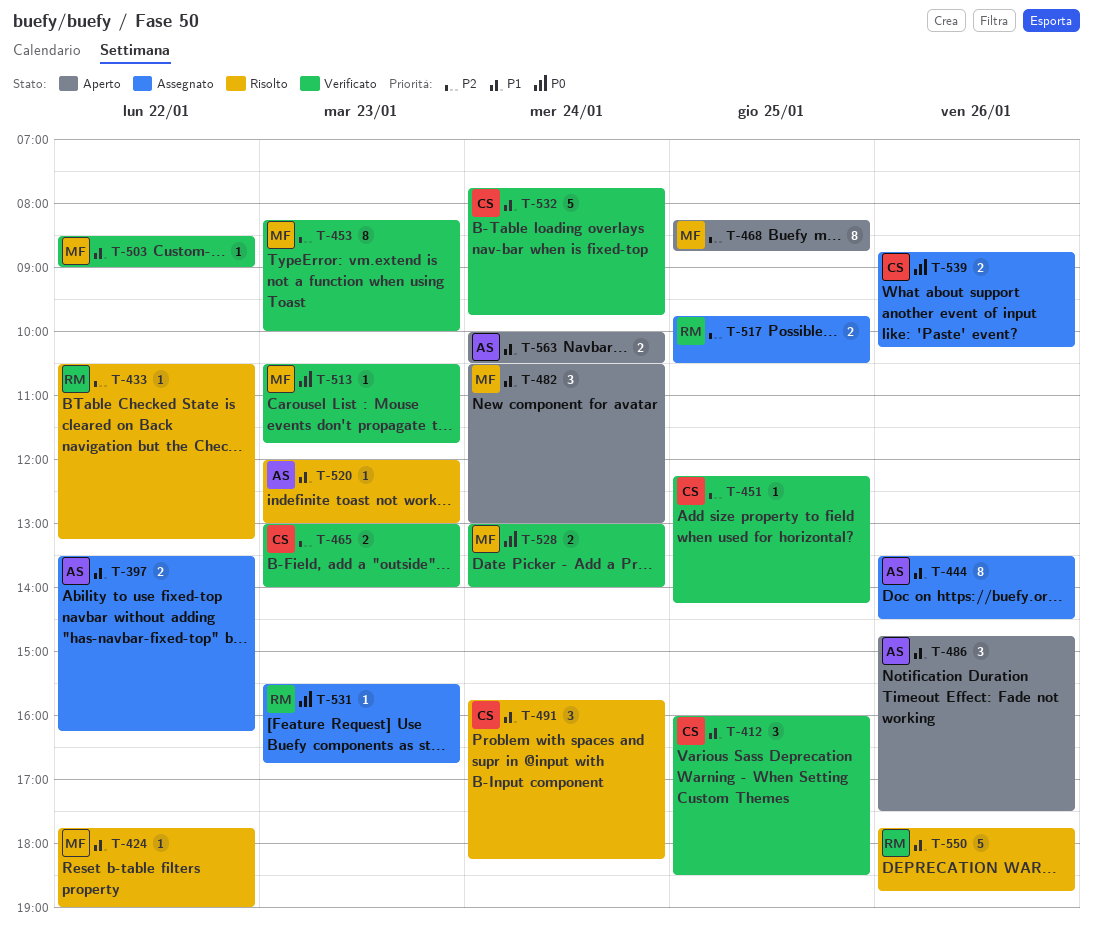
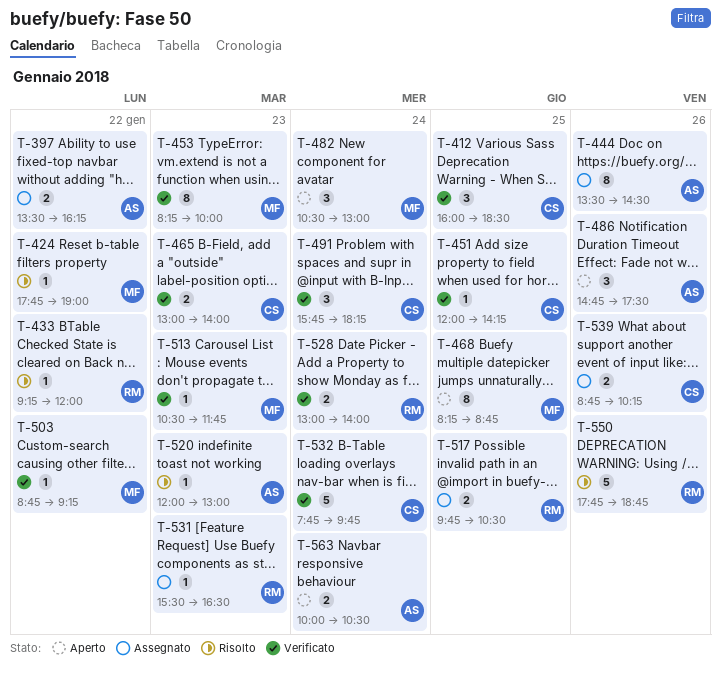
T-433, begins: 10:30 -> 09:15
T-433, ends: 13:15 -> 12:00
T-451, begins: 12:15 -> 12:00
T-491, status: Risolto -> Verificato
T-503, begins: 08:30 -> 08:45
T-503, ends: 09:00 -> 09:15
T-528, owner: MF -> RM
T-531, ends: 16:45 -> 16:30

